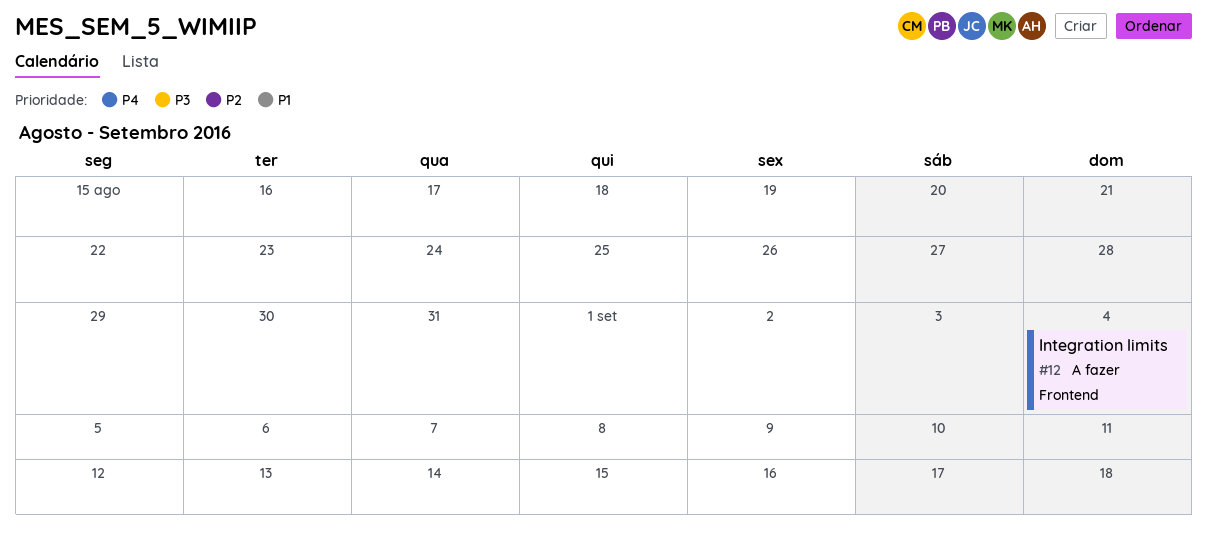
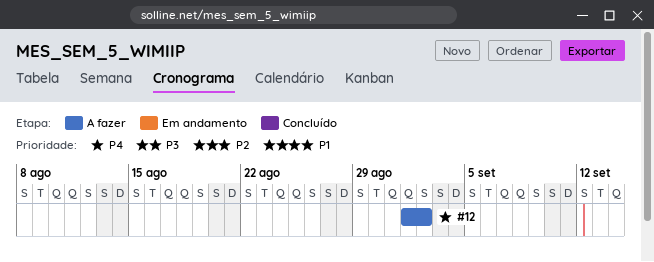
#12, due: Sep 4 -> Sep 2

